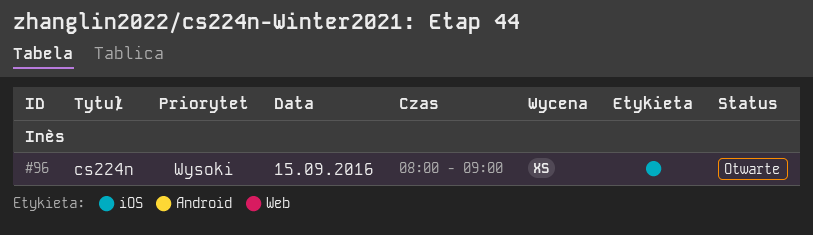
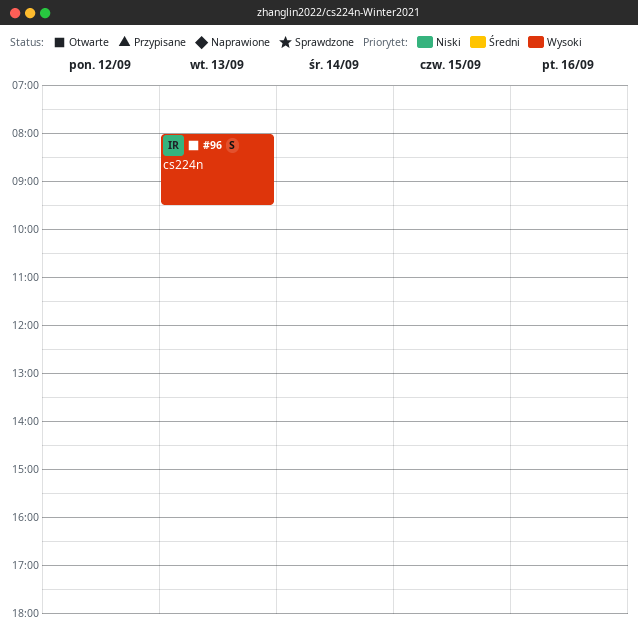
#96, estimate: XS -> S
#96, day: Sep 15 -> Sep 13
#96, ends: 09:00 -> 09:30

